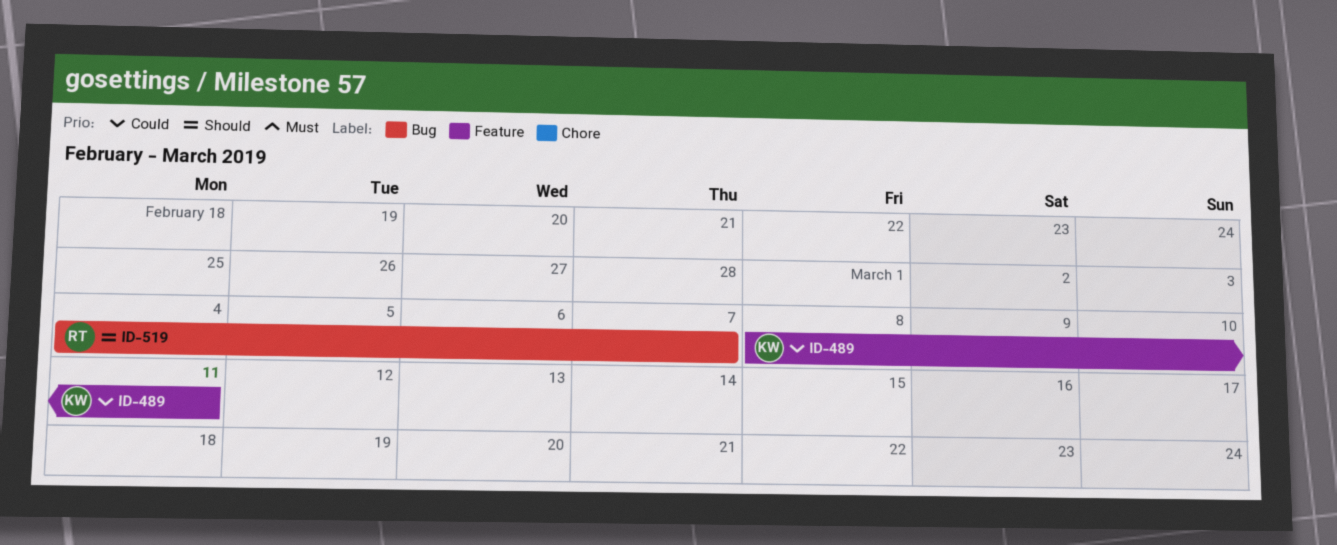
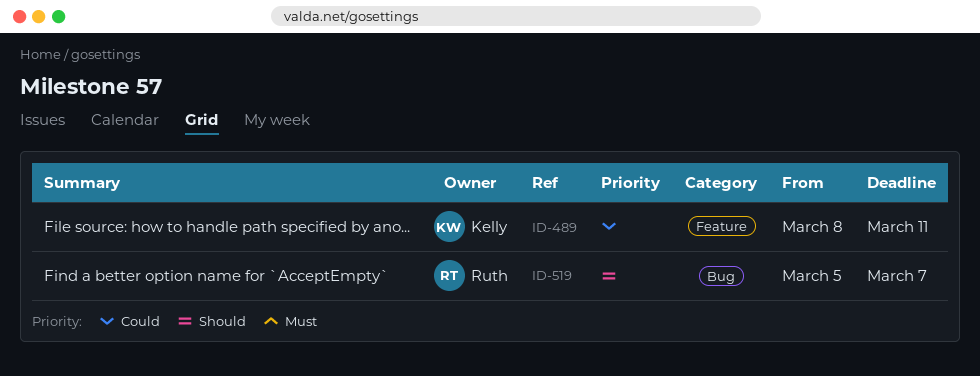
ID-519, start: Mar 4 -> Mar 5

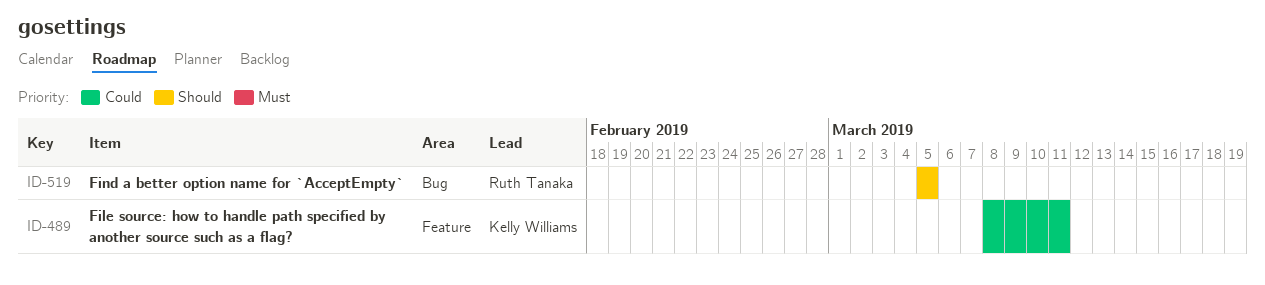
ID-519, due: Mar 7 -> Mar 5

